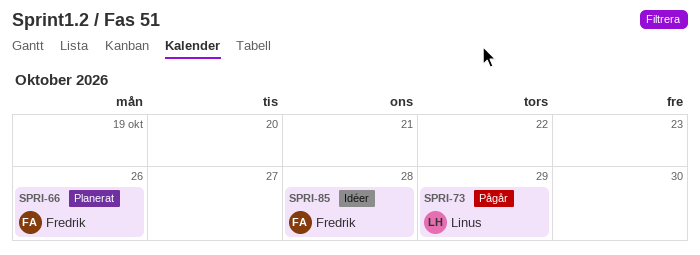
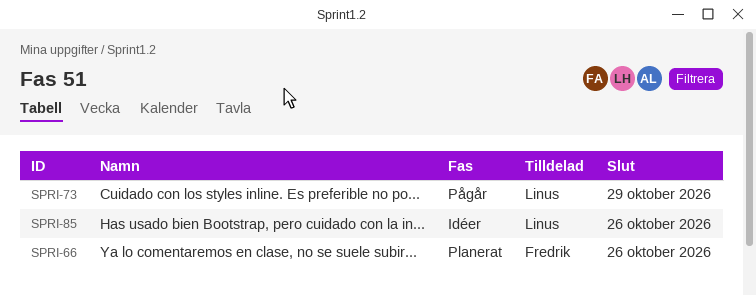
SPRI-85, owner: Fredrik -> Linus
SPRI-85, due: Oct 28 -> Oct 26

